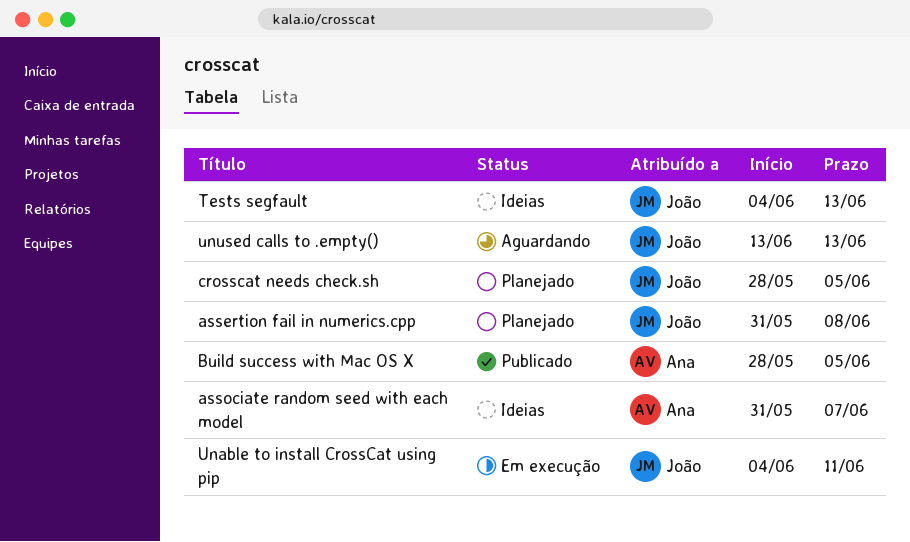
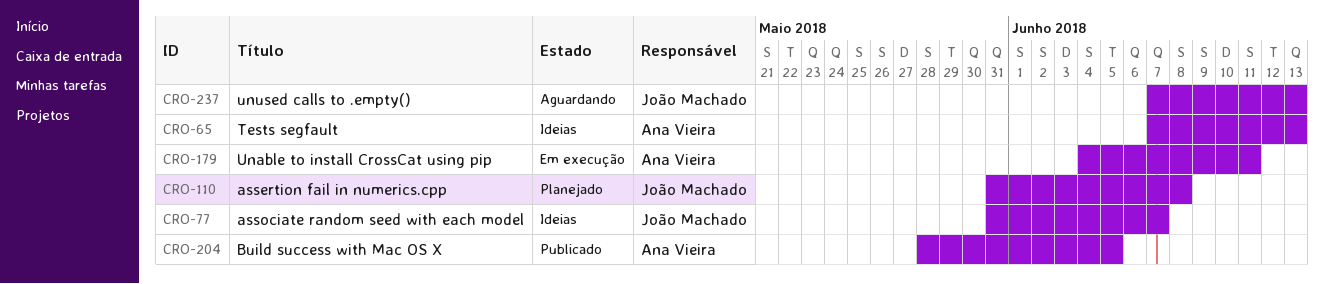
associate random seed with each model, owner: Ana Vieira -> João Machado
crosscat needs check.sh: present -> none
Tests segfault, owner: João Machado -> Ana Vieira
Tests segfault, start: Jun 4 -> Jun 7
Unable to install CrossCat using pip, owner: João Machado -> Ana Vieira
unused calls to .empty(), start: Jun 13 -> Jun 7

